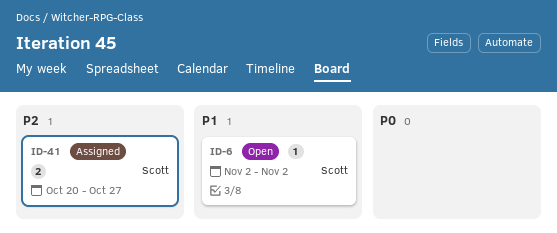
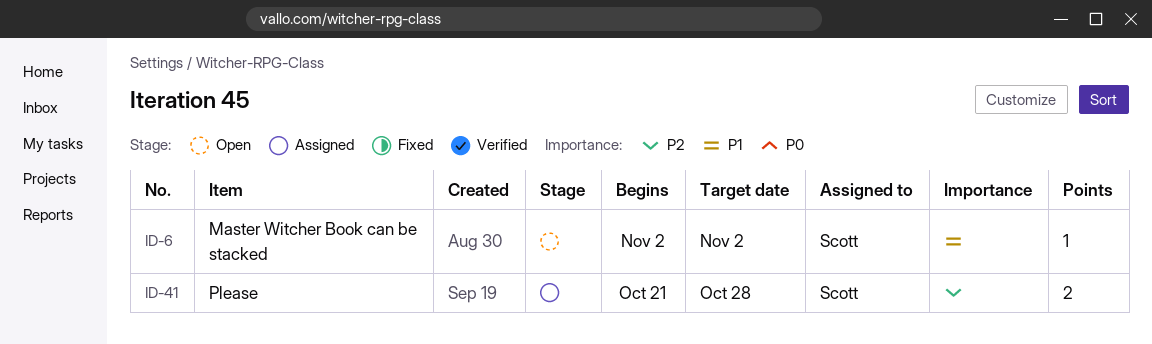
ID-41, start: Oct 20 -> Oct 21
ID-41, due: Oct 27 -> Oct 28

